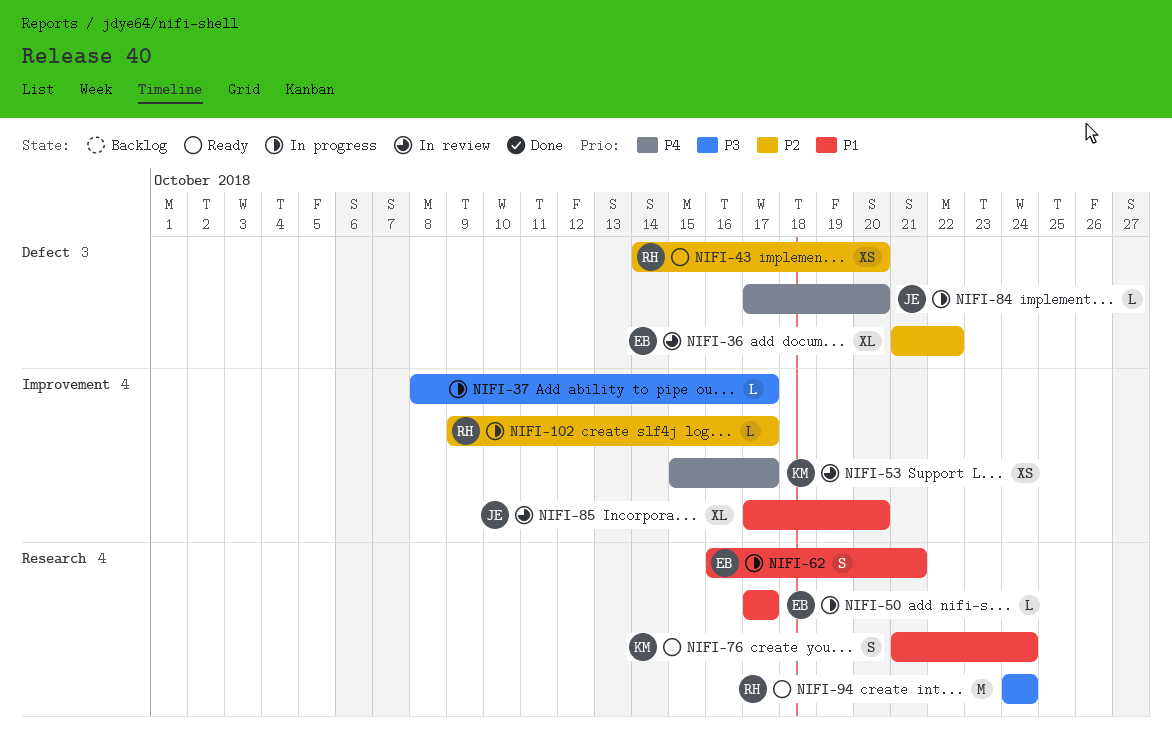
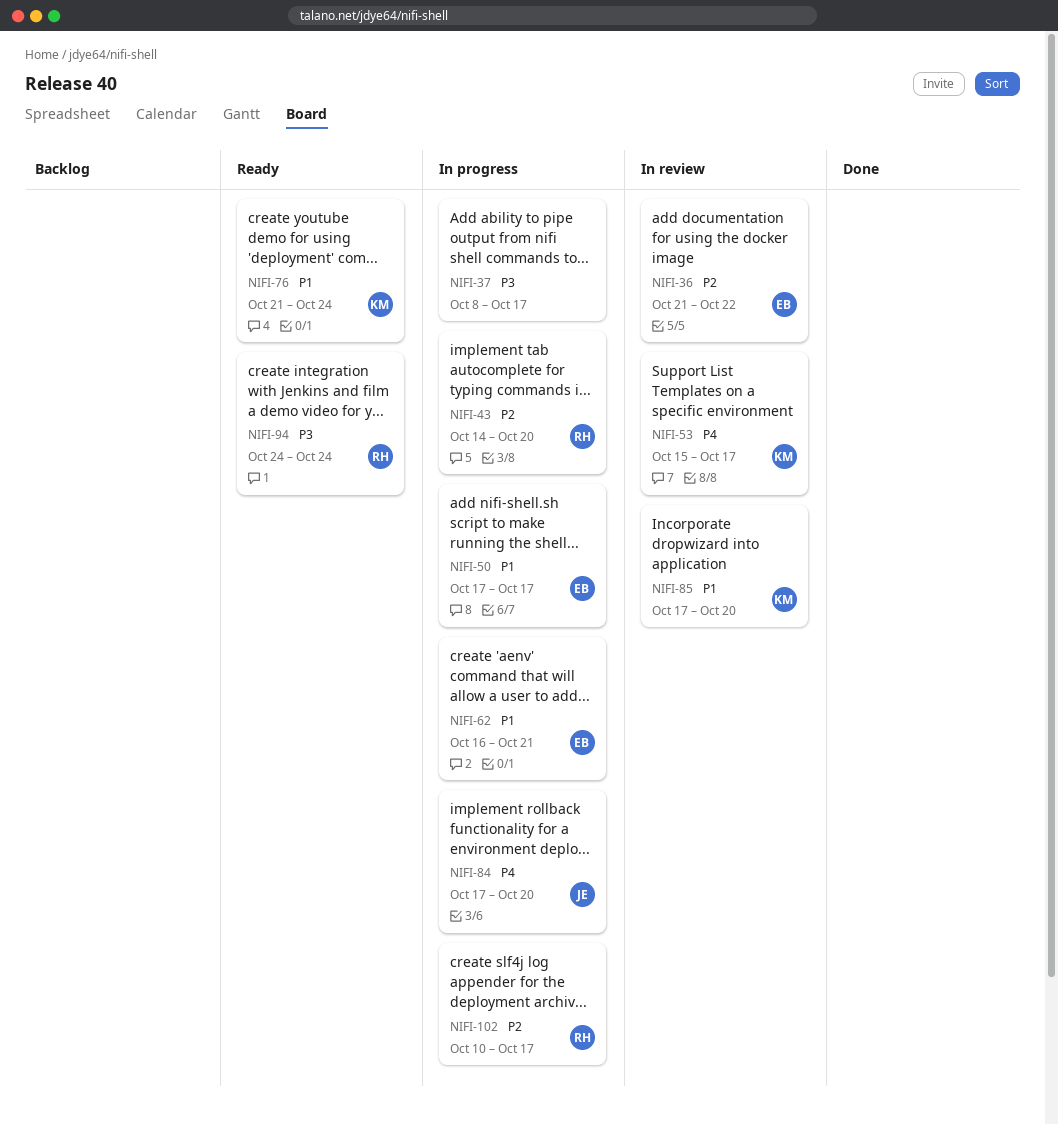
NIFI-43, status: Ready -> In progress
NIFI-85, owner: JE -> KM
NIFI-102, start: Oct 9 -> Oct 10

